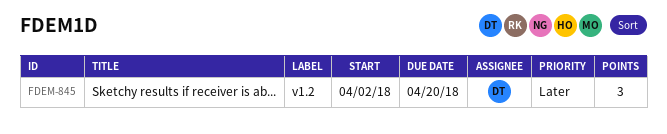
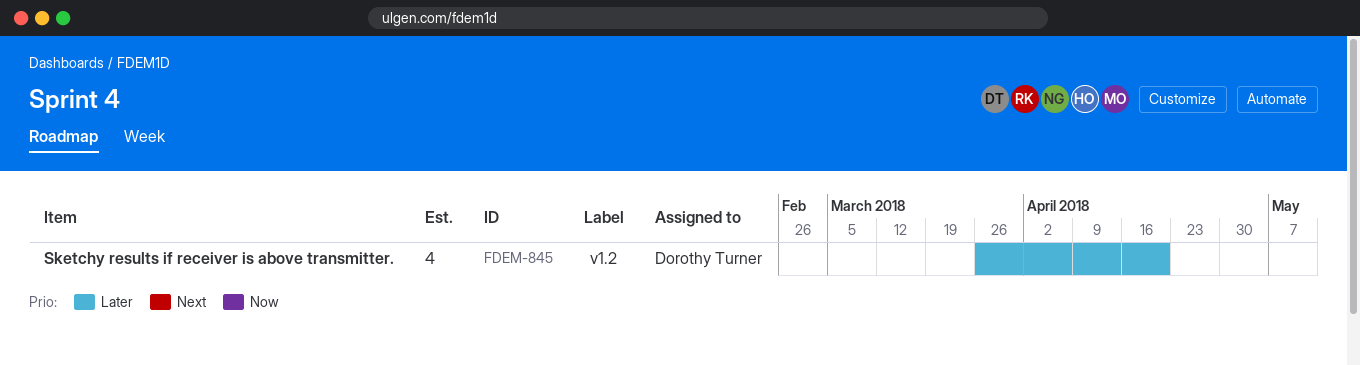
FDEM-845, estimate: 3 -> 4
FDEM-845, start: Apr 2 -> Mar 26

